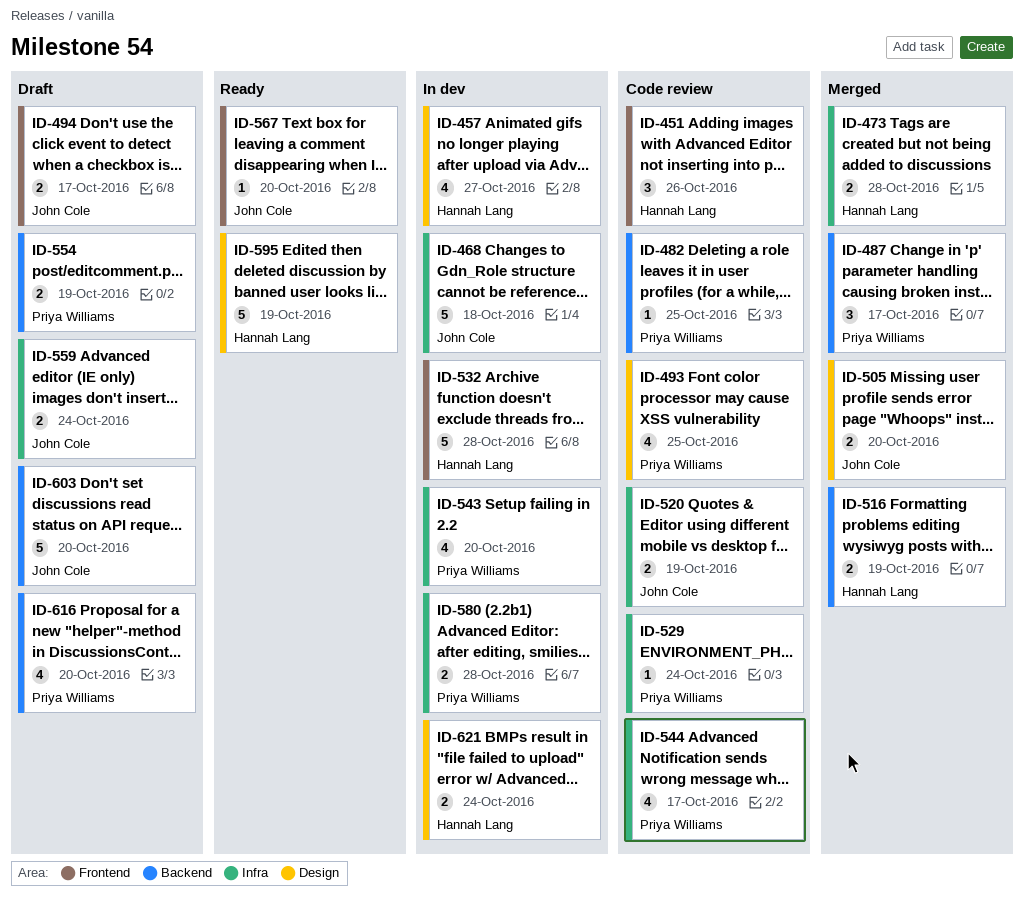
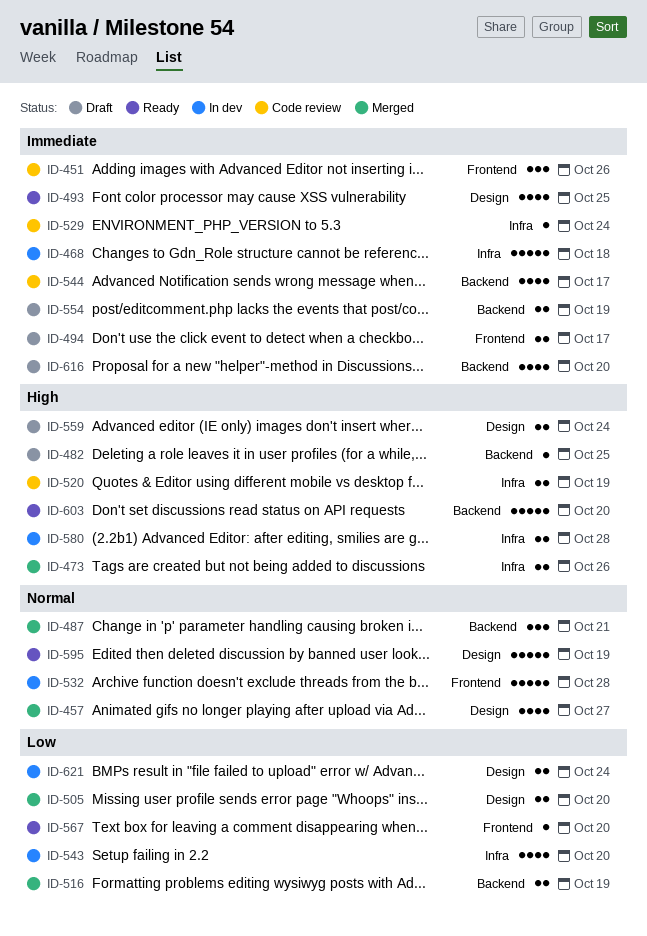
ID-457, status: In dev -> Merged
ID-473, due: Oct 28 -> Oct 26
ID-482, status: Code review -> Draft
ID-487, due: Oct 17 -> Oct 21
ID-493, status: Code review -> Ready
ID-544, label: Infra -> Backend
ID-559, label: Infra -> Design
ID-603, status: Draft -> Ready

